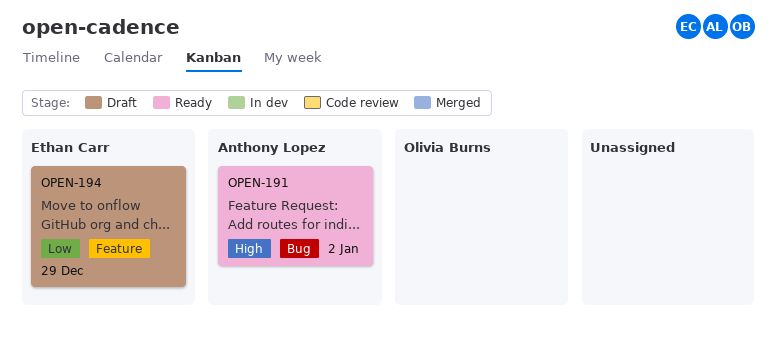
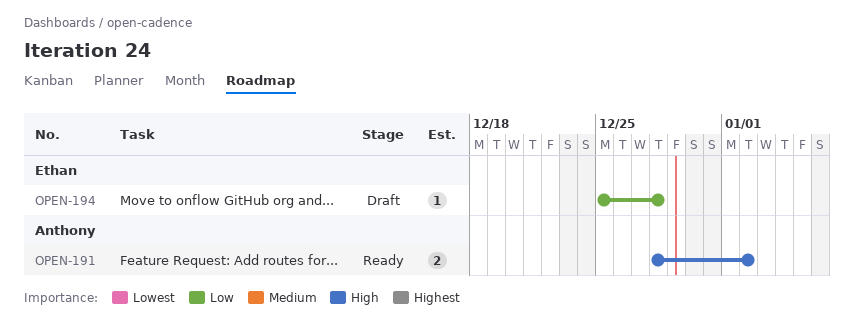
OPEN-194, due: Dec 29 -> Dec 28

